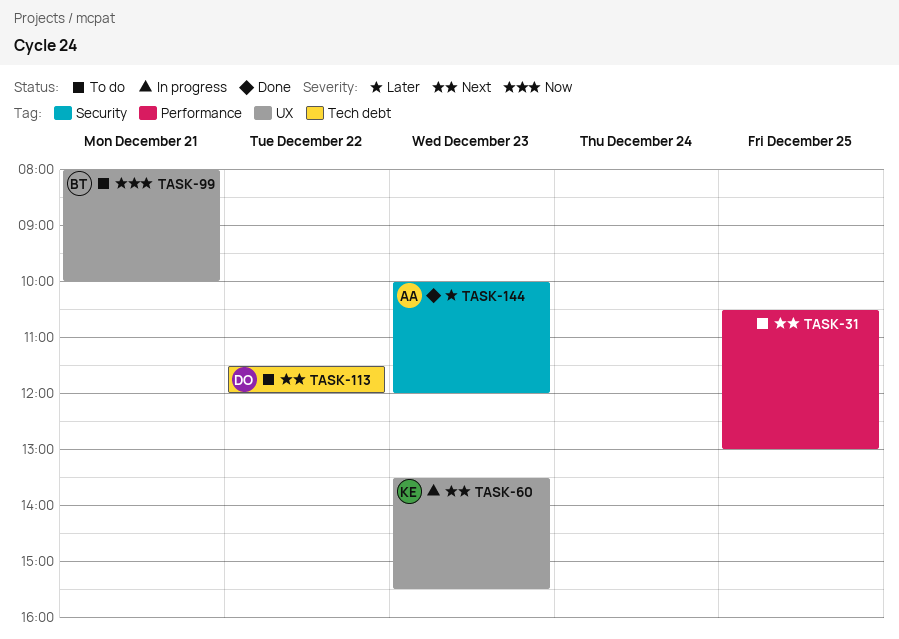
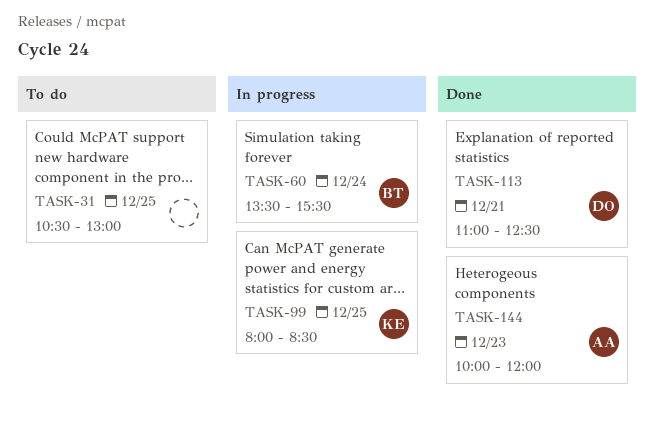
TASK-60, owner: KE -> BT
TASK-60, day: Dec 23 -> Dec 24
TASK-99, status: To do -> In progress
TASK-99, owner: BT -> KE
TASK-99, day: Dec 21 -> Dec 25
TASK-99, ends: 10:00 -> 08:30
TASK-113, status: To do -> Done
TASK-113, day: Dec 22 -> Dec 21
TASK-113, begins: 11:30 -> 11:00
TASK-113, ends: 12:00 -> 12:30

